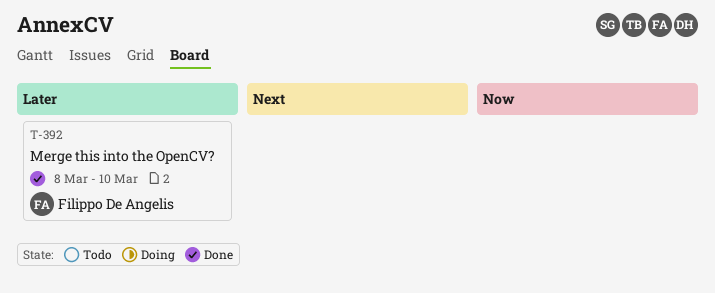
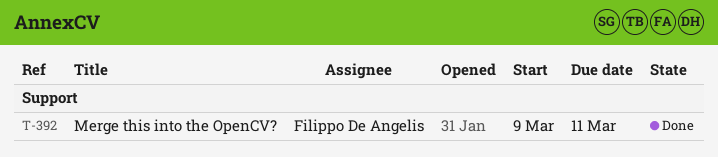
T-392, start: Mar 8 -> Mar 9
T-392, due: Mar 10 -> Mar 11

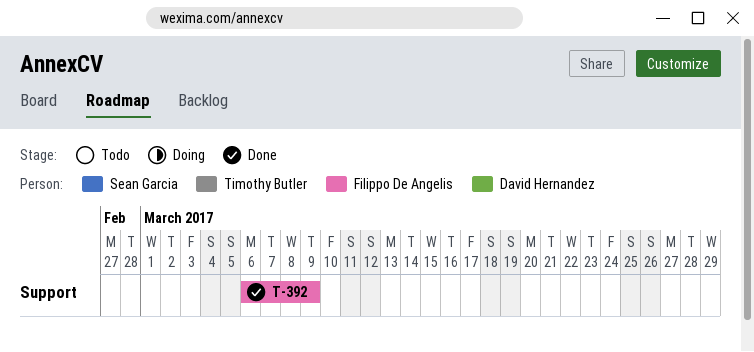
T-392, start: Mar 9 -> Mar 6
T-392, due: Mar 11 -> Mar 9

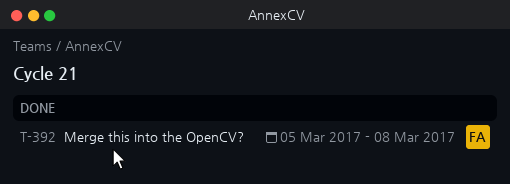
T-392, start: Mar 6 -> Mar 5
T-392, due: Mar 9 -> Mar 8

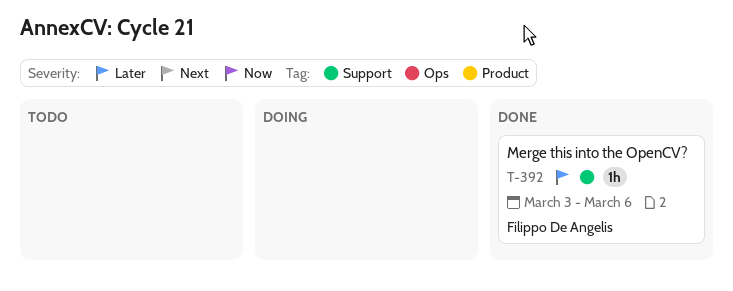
T-392, start: Mar 5 -> Mar 3
T-392, due: Mar 8 -> Mar 6

